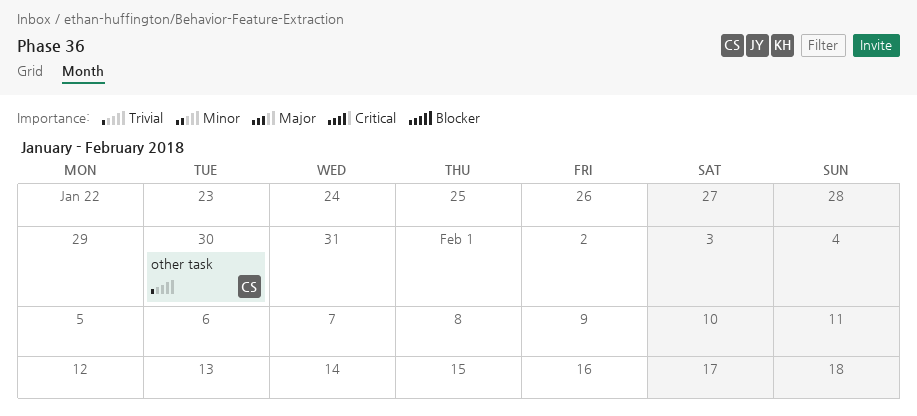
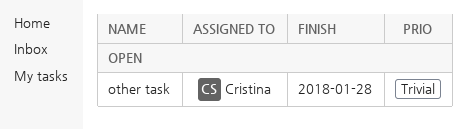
other task, due: Jan 30 -> Jan 28

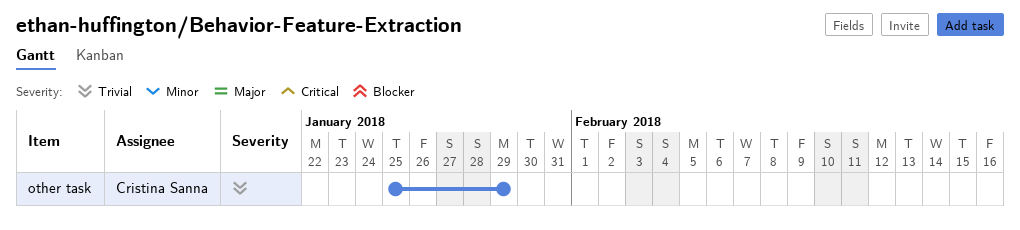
other task, due: Jan 28 -> Jan 29

